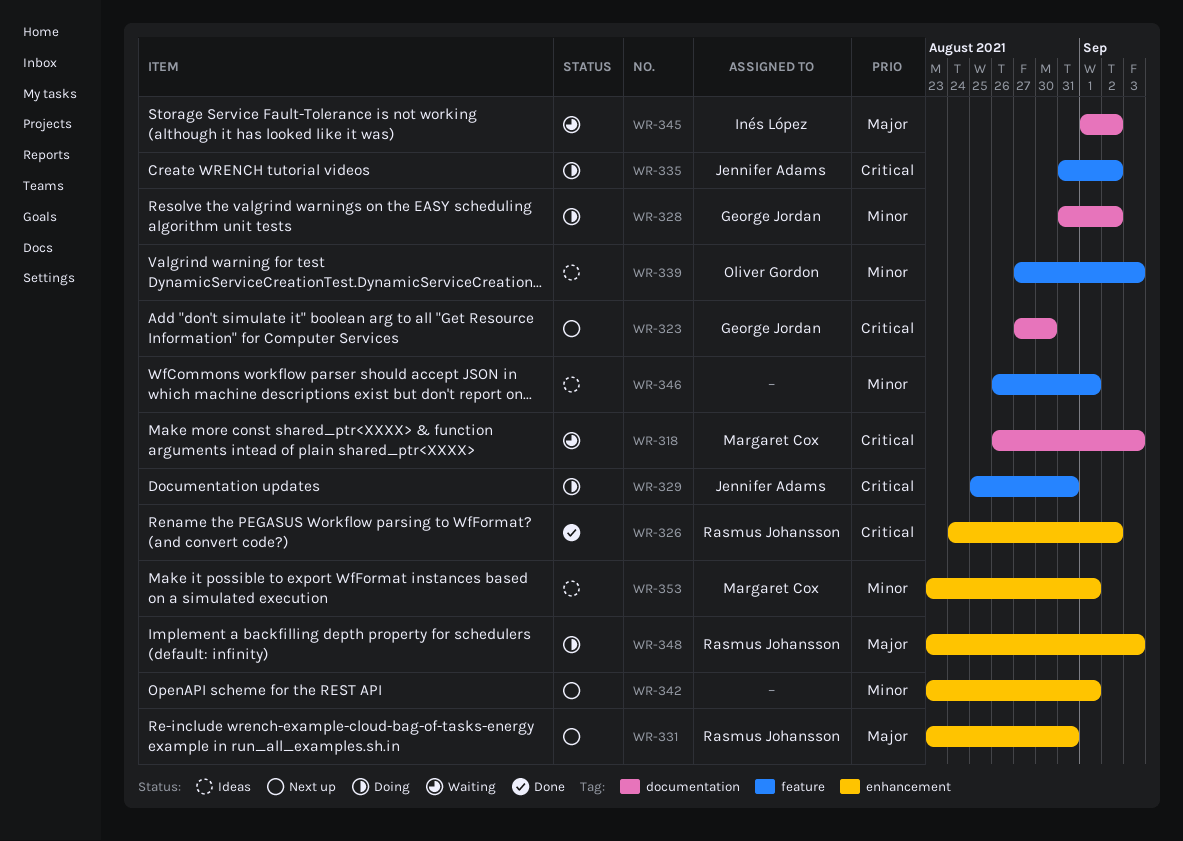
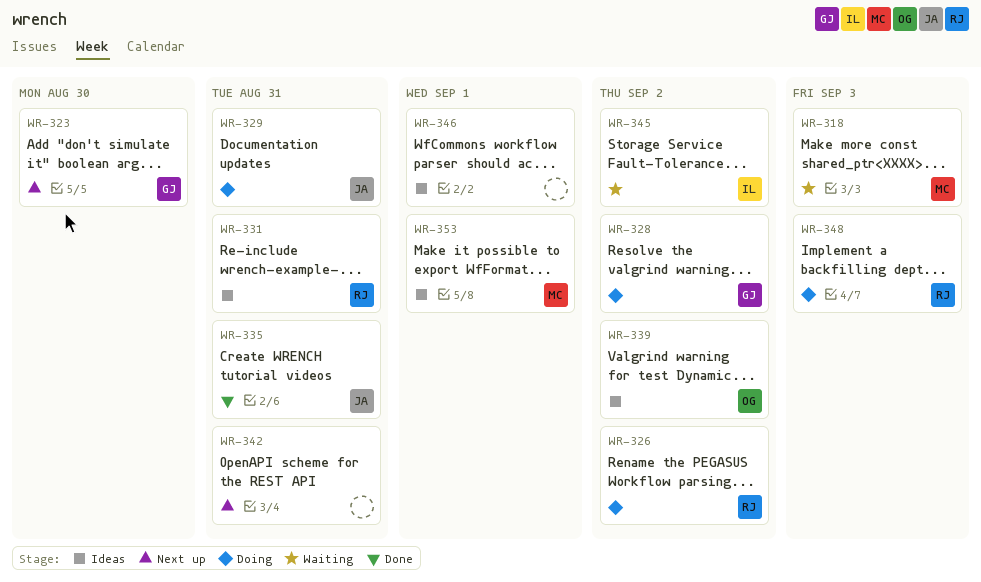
WR-326, status: Done -> Doing
WR-331, status: Next up -> Ideas
WR-335, status: Doing -> Done
WR-335, due: Sep 2 -> Aug 31
WR-339, due: Sep 3 -> Sep 2
WR-342, due: Sep 1 -> Aug 31

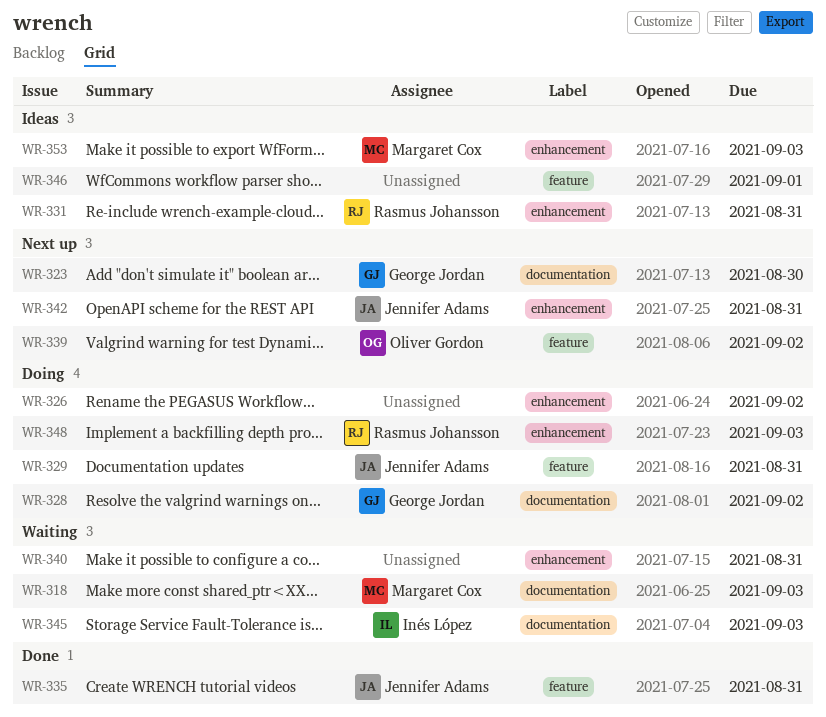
WR-326, owner: Rasmus Johansson -> none
WR-339, status: Ideas -> Next up
WR-340: none -> present
WR-342, owner: none -> Jennifer Adams
WR-345, due: Sep 2 -> Sep 3
WR-353, due: Sep 1 -> Sep 3

